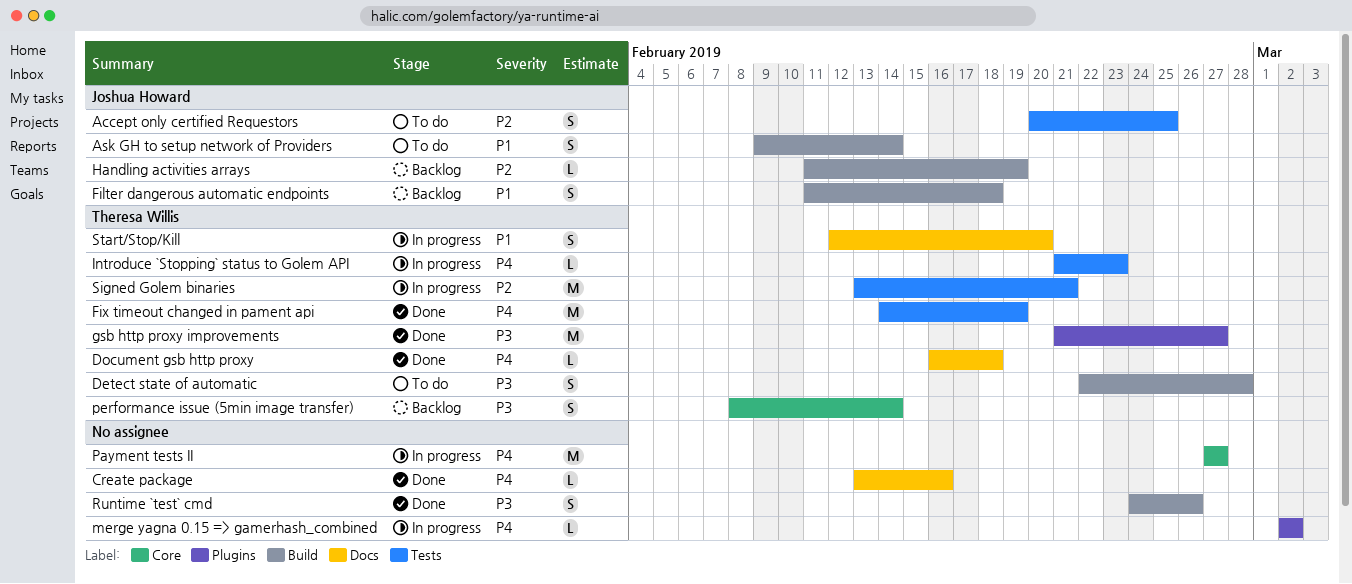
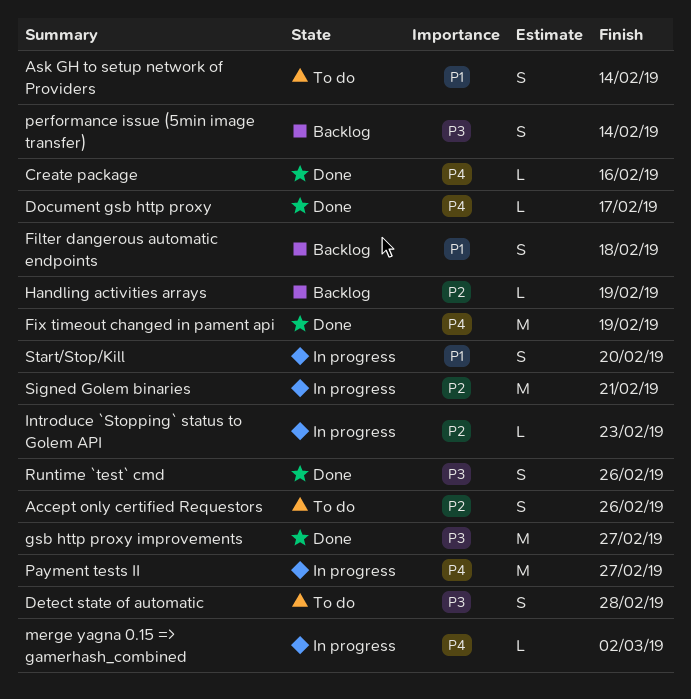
Accept only certified Requestors, due: Feb 25 -> Feb 26
Document gsb http proxy, due: Feb 18 -> Feb 17
Introduce `Stopping` status to Golem API, priority: P4 -> P2

